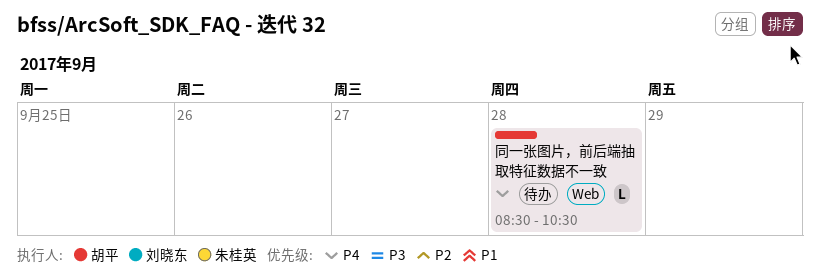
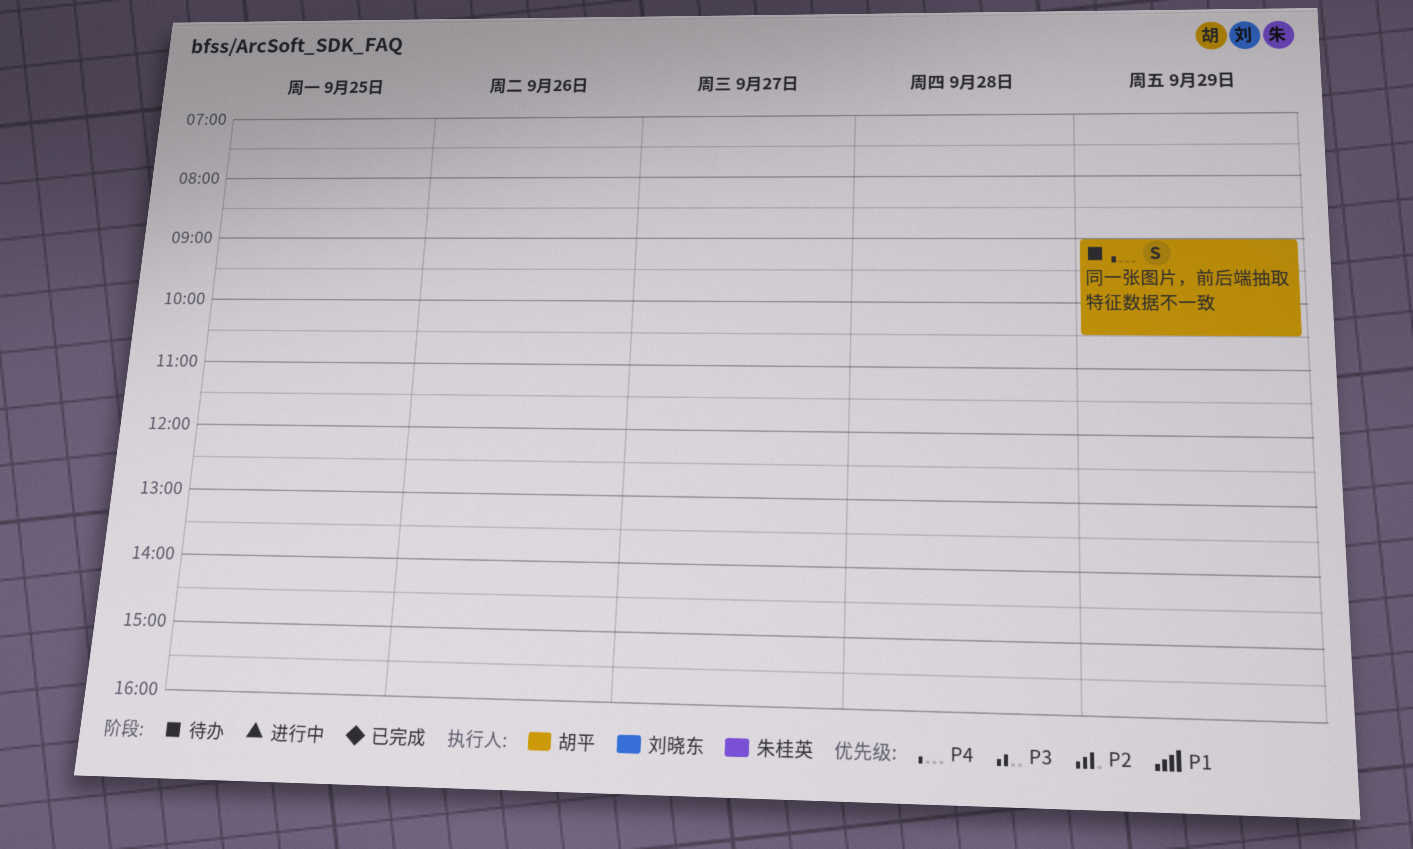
同一张图片，前后端抽取特征数据不一致, estimate: L -> S
同一张图片，前后端抽取特征数据不一致, day: Sep 28 -> Sep 29
同一张图片，前后端抽取特征数据不一致, begins: 08:30 -> 09:00

